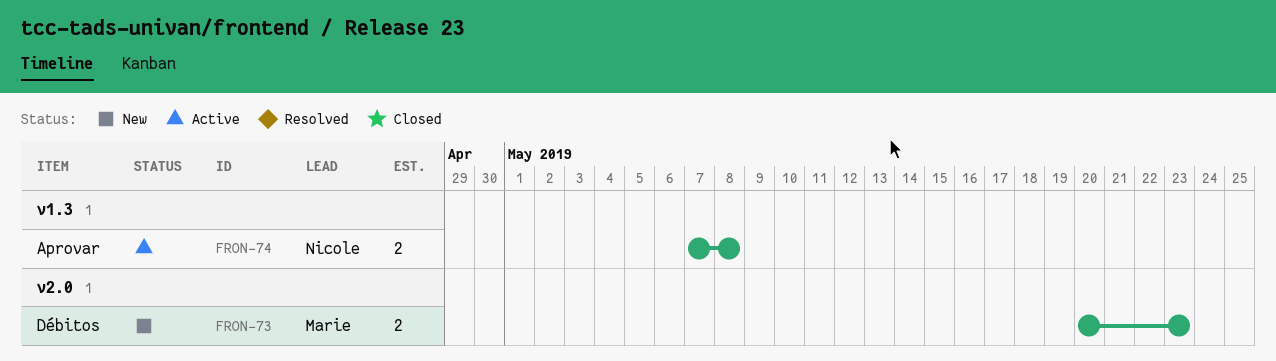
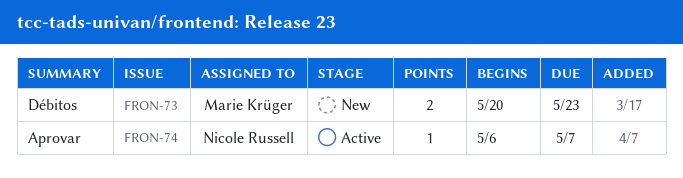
FRON-74, estimate: 2 -> 1
FRON-74, start: May 7 -> May 6
FRON-74, due: May 8 -> May 7

